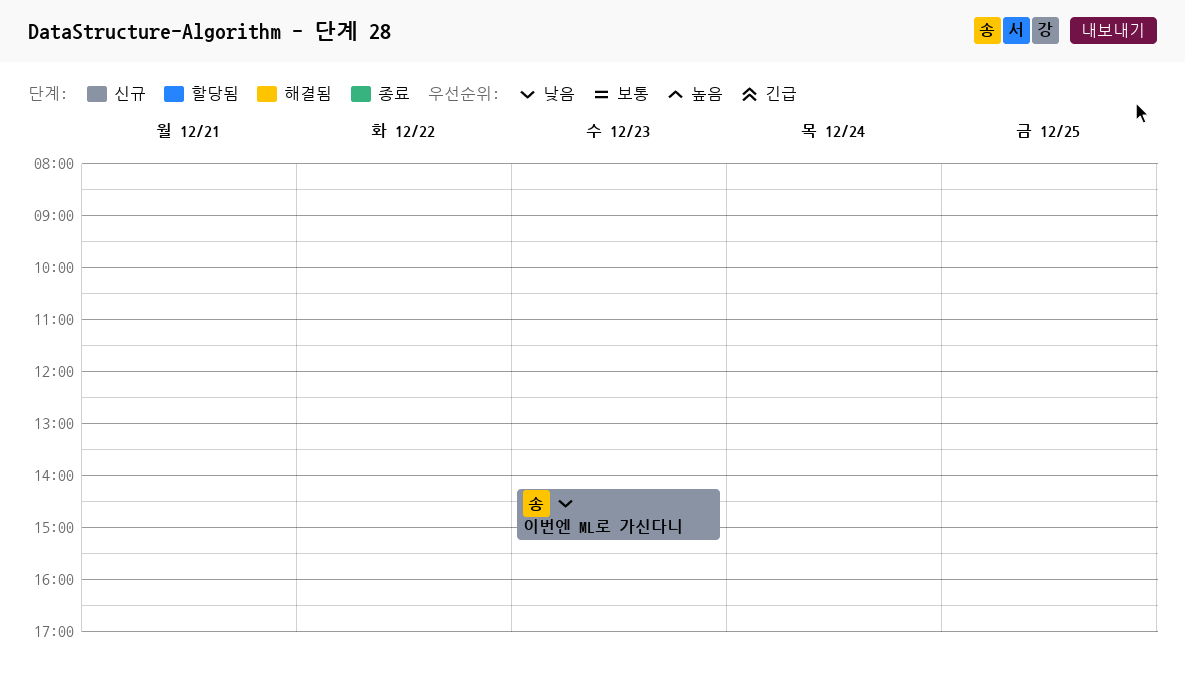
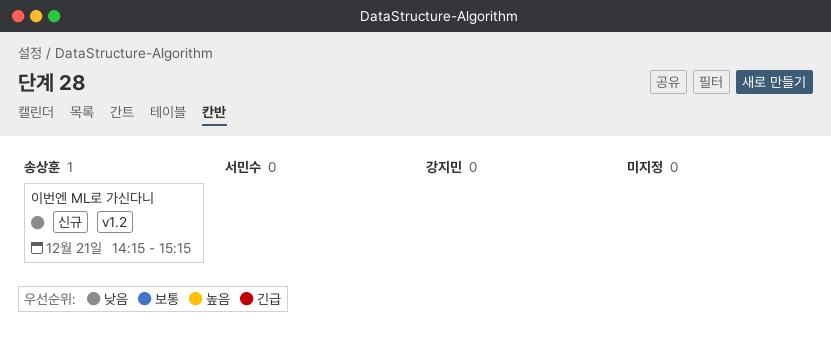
이번엔 ML로 가신다니, day: Dec 23 -> Dec 21

